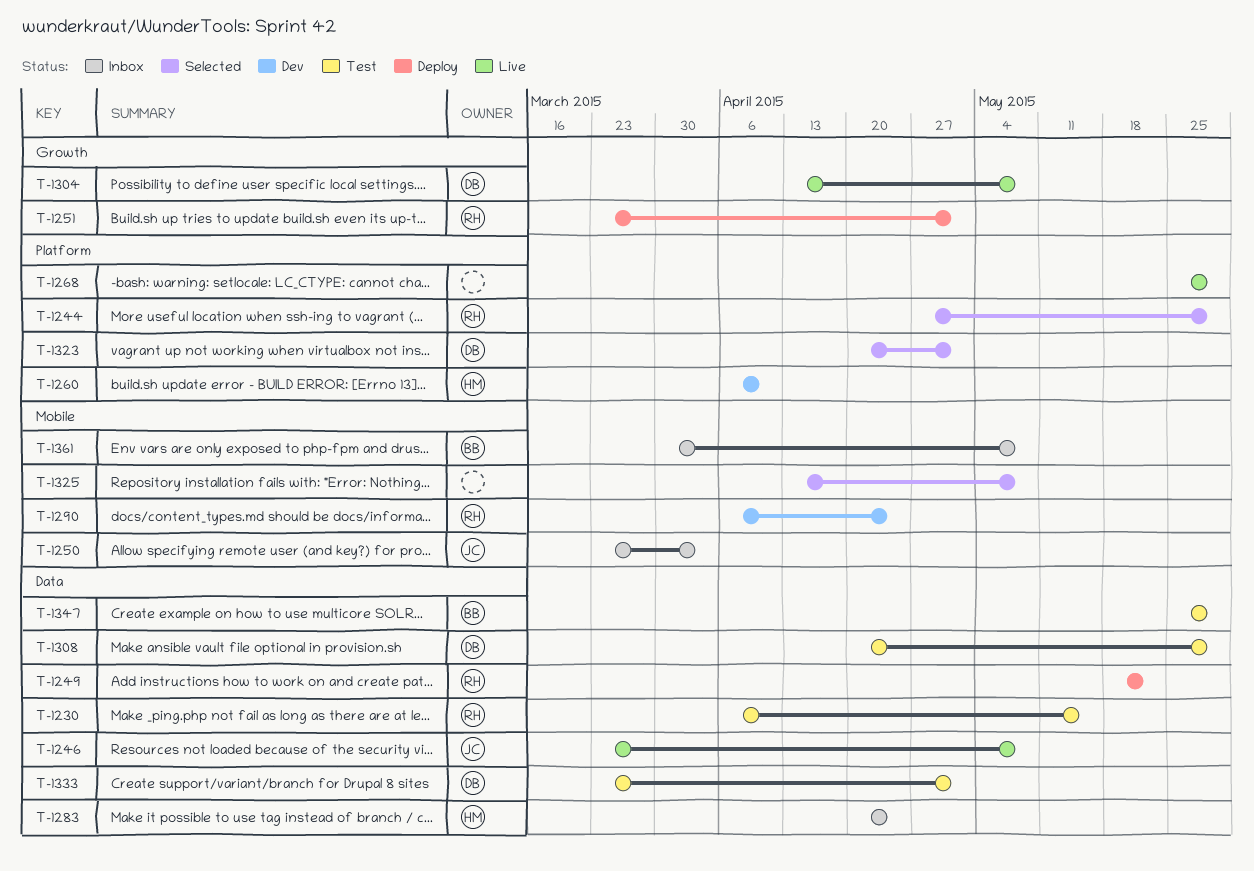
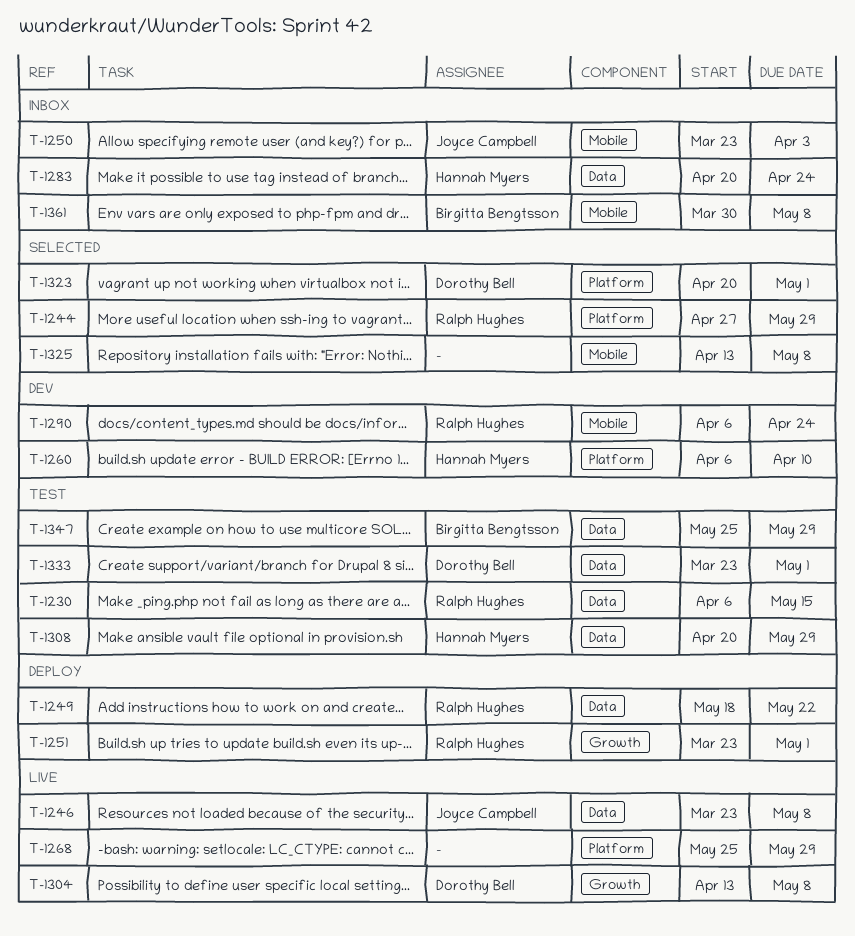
T-1308, owner: Dorothy Bell -> Hannah Myers

